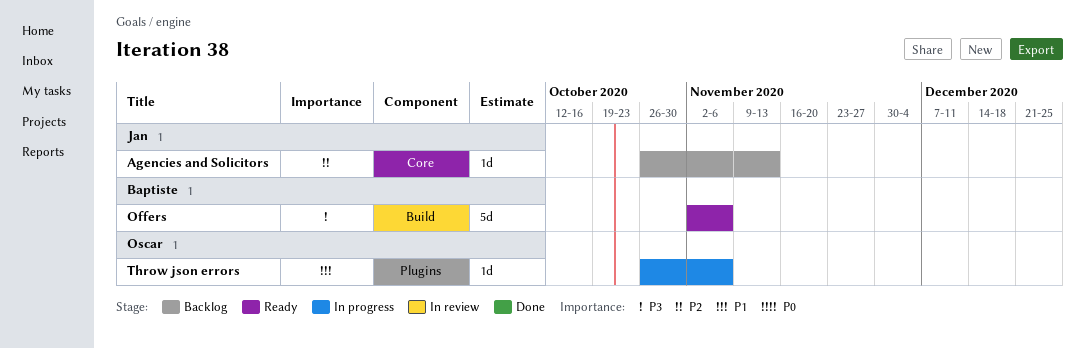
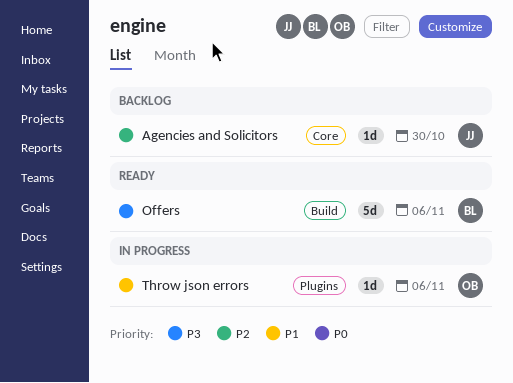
Agencies and Solicitors, due: Nov 13 -> Oct 30

